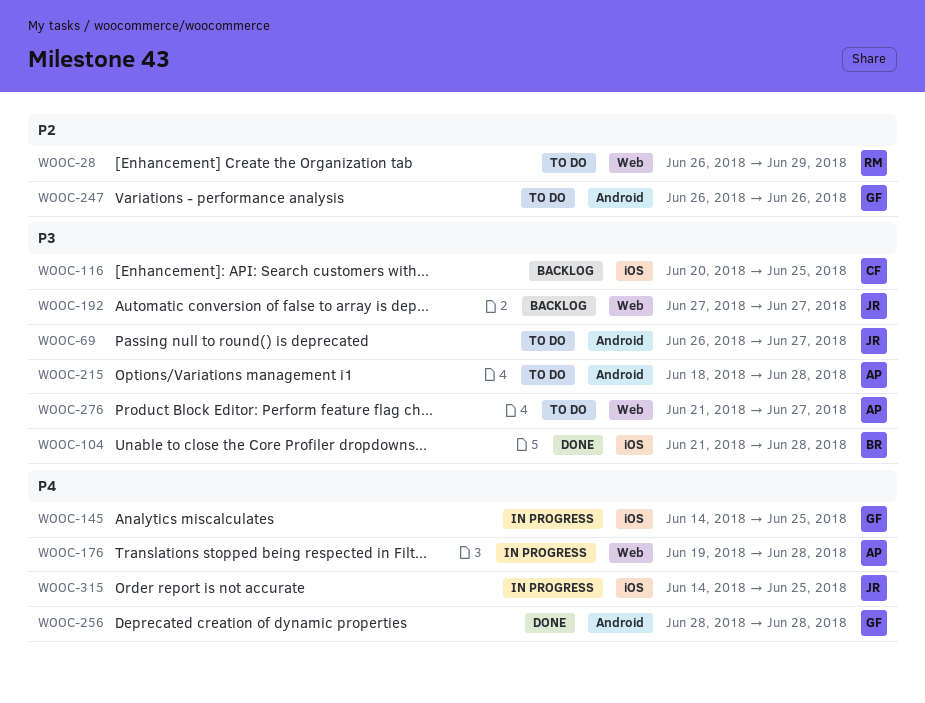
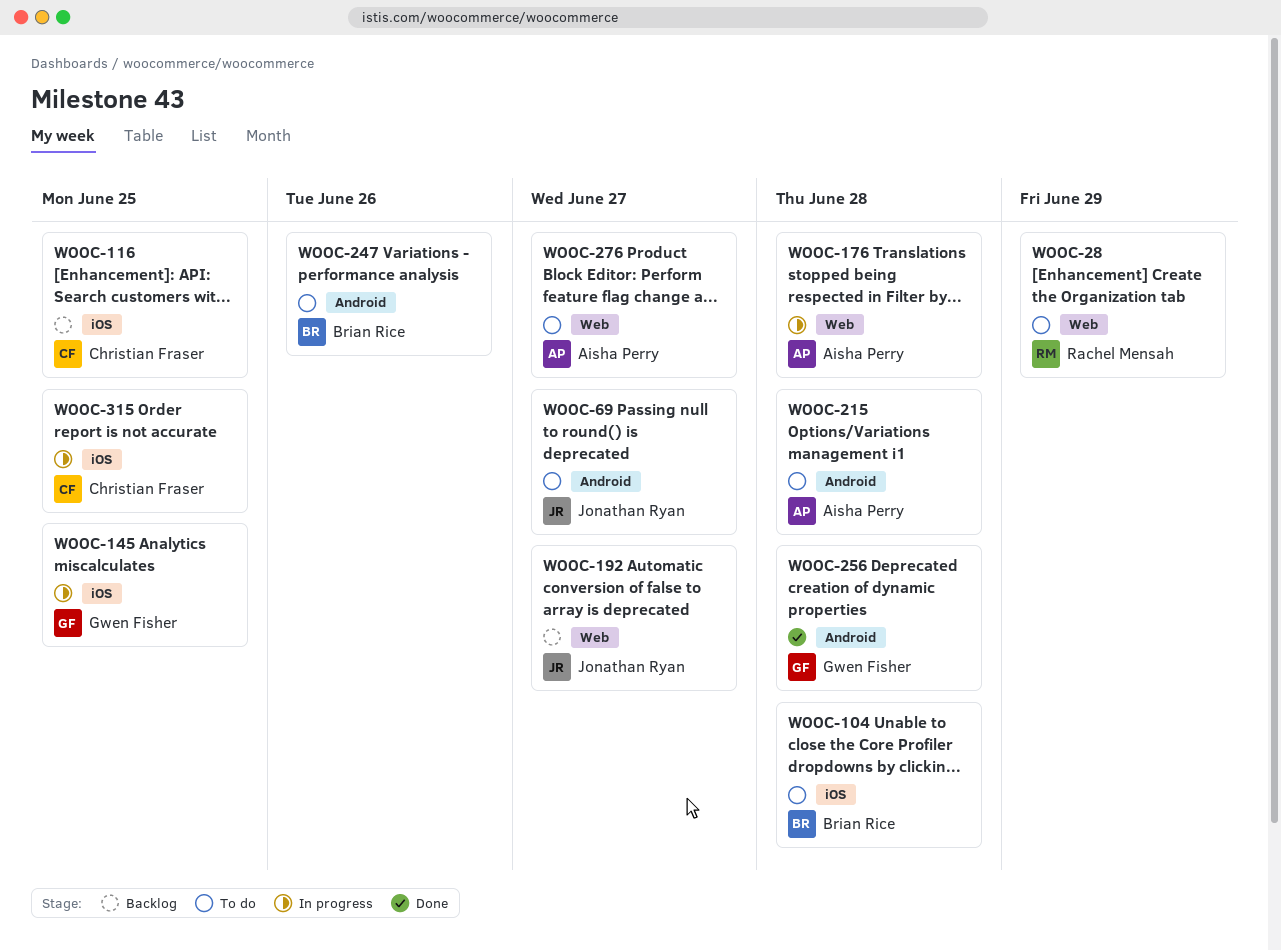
WOOC-104, status: Done -> To do
WOOC-247, owner: Gwen Fisher -> Brian Rice
WOOC-315, owner: Jonathan Ryan -> Christian Fraser

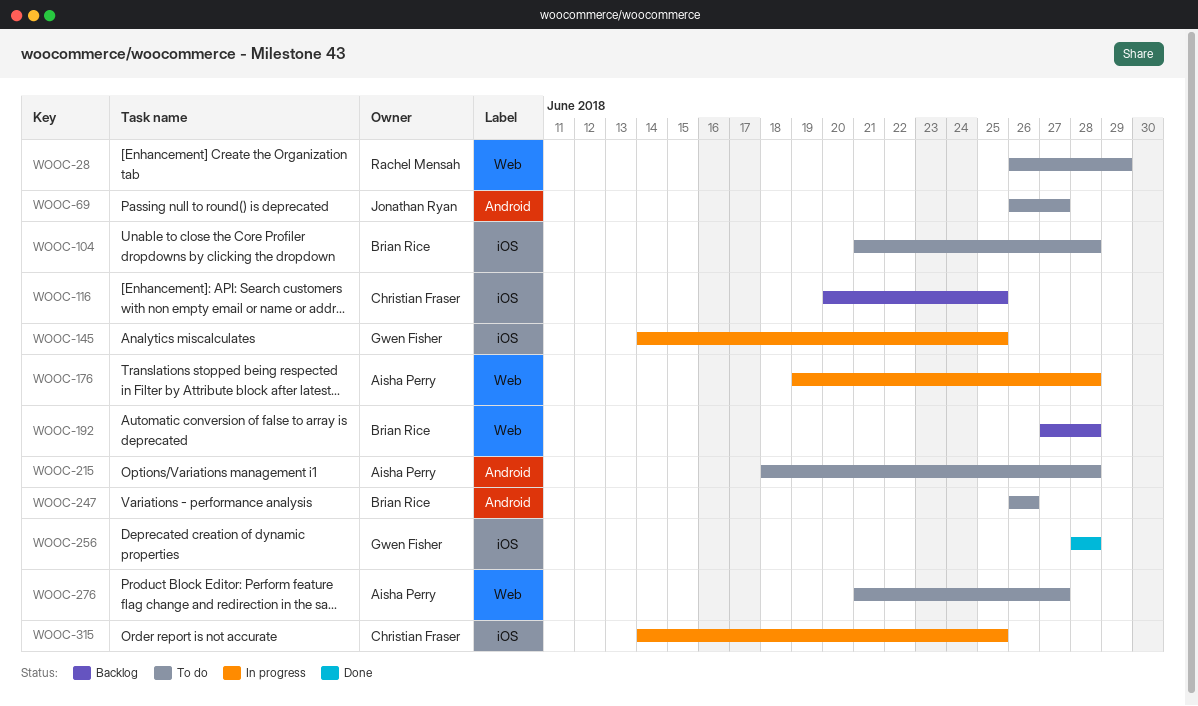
WOOC-192, owner: Jonathan Ryan -> Brian Rice
WOOC-192, due: Jun 27 -> Jun 28
WOOC-256, label: Android -> iOS

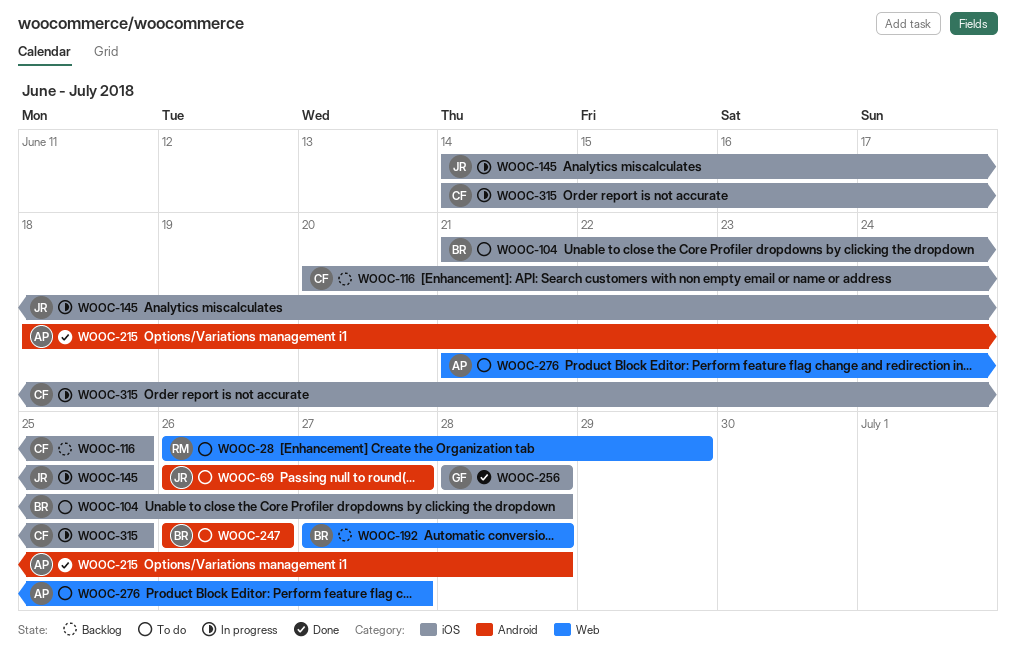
WOOC-145, owner: Gwen Fisher -> Jonathan Ryan
WOOC-176: present -> none
WOOC-215, status: To do -> Done

